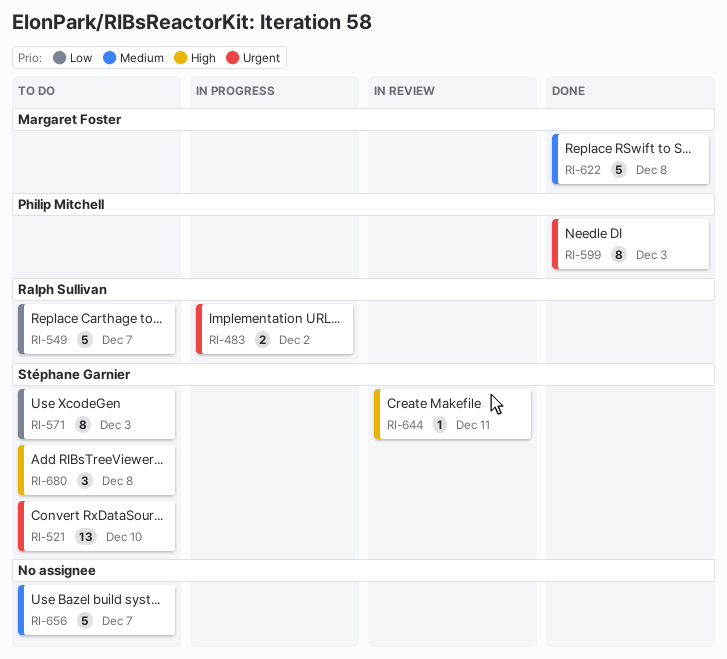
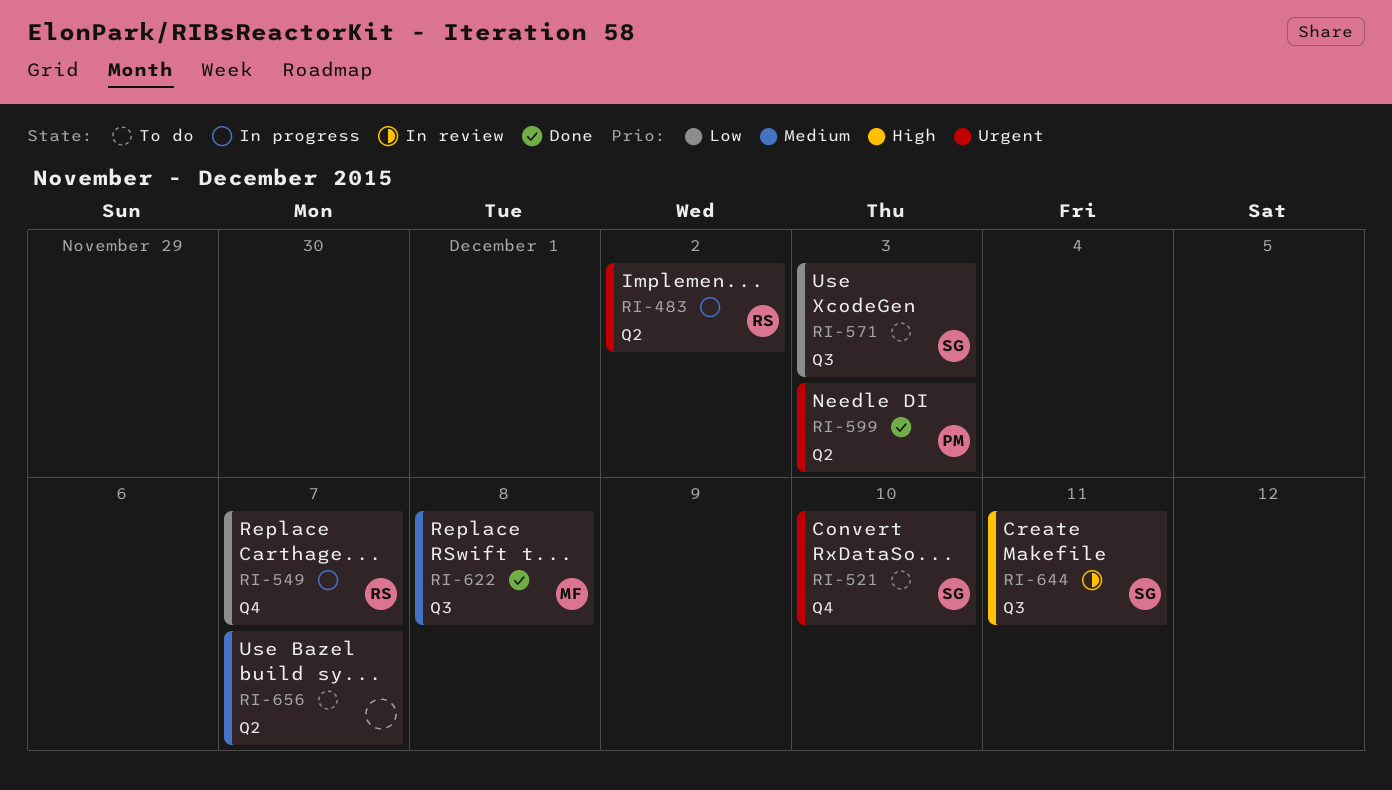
RI-549, status: To do -> In progress
RI-680: present -> none

